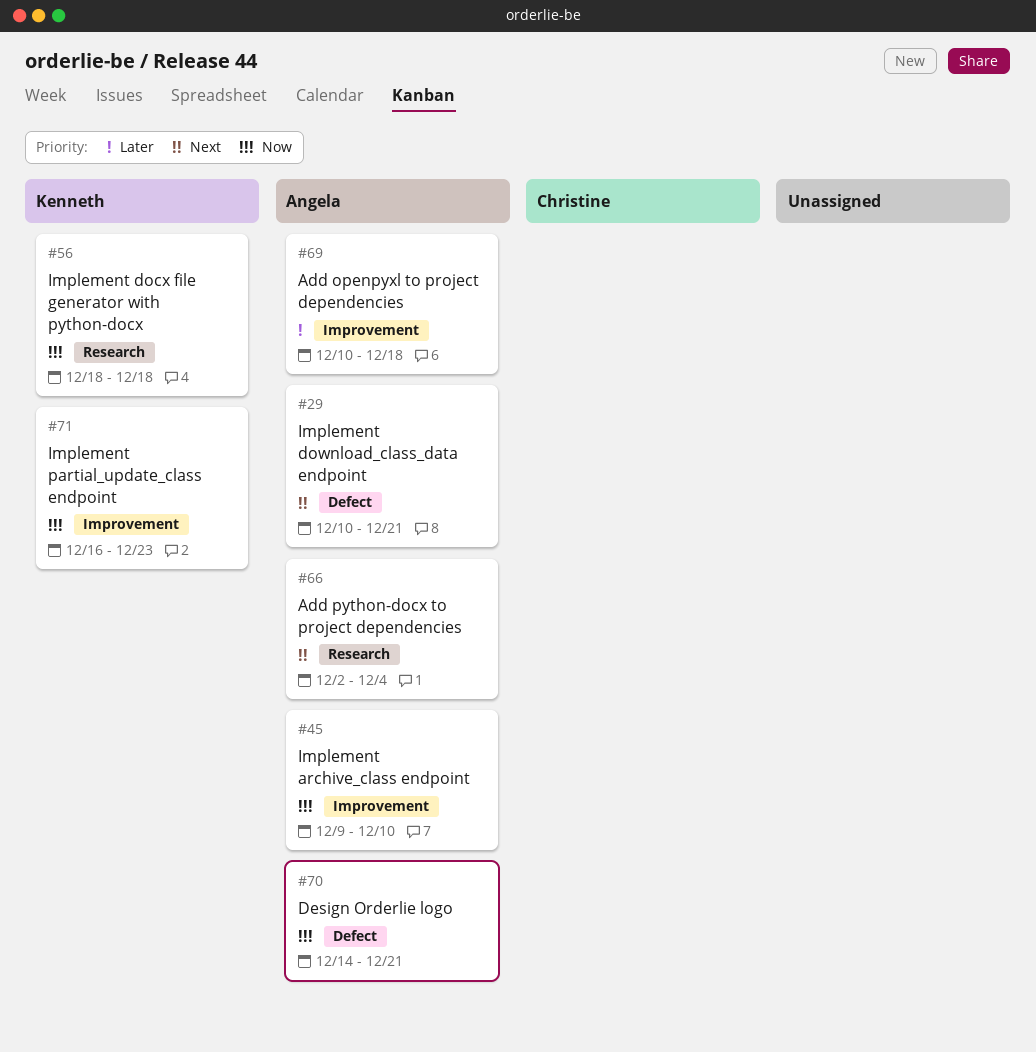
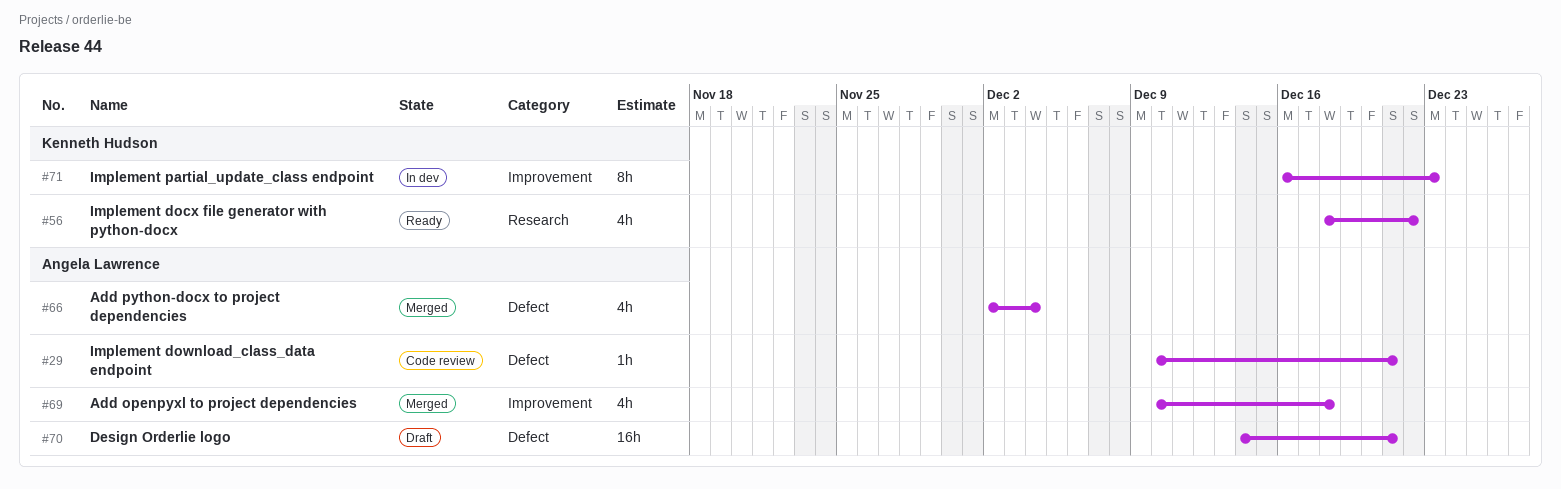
#45: present -> none
#56, due: Dec 18 -> Dec 22
#66, label: Research -> Defect

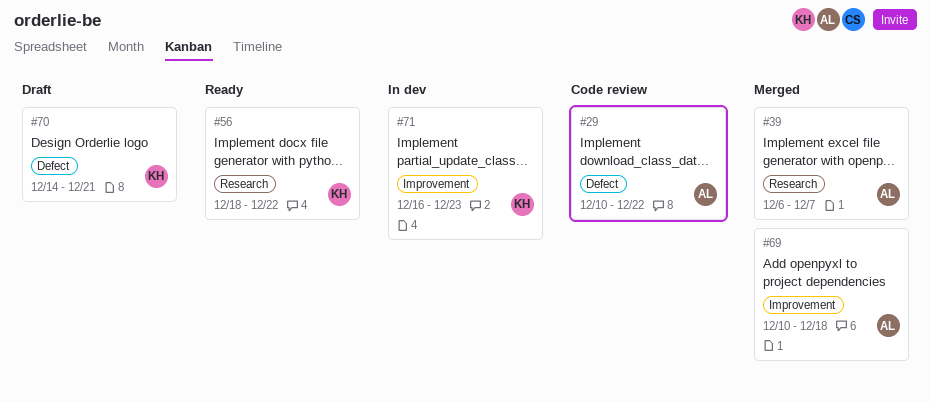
#29, due: Dec 21 -> Dec 22
#39: none -> present
#66: present -> none
#70, owner: Angela Lawrence -> Kenneth Hudson

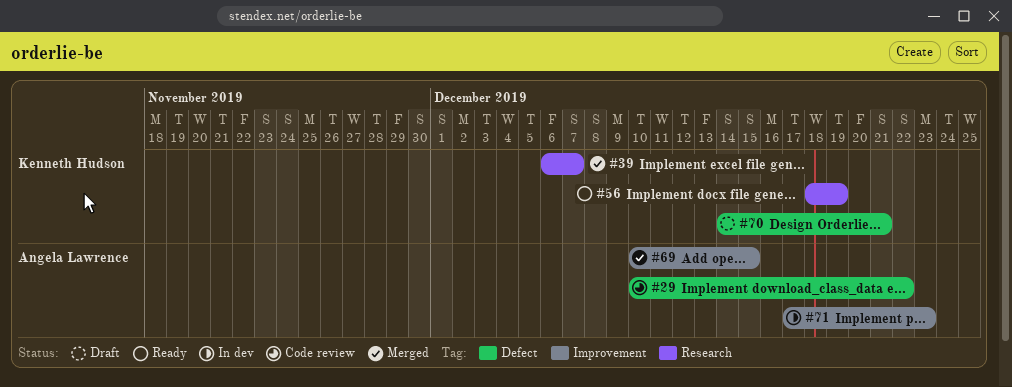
#39, owner: Angela Lawrence -> Kenneth Hudson
#56, due: Dec 22 -> Dec 19
#69, due: Dec 18 -> Dec 15
#71, owner: Kenneth Hudson -> Angela Lawrence
#71, start: Dec 16 -> Dec 17

